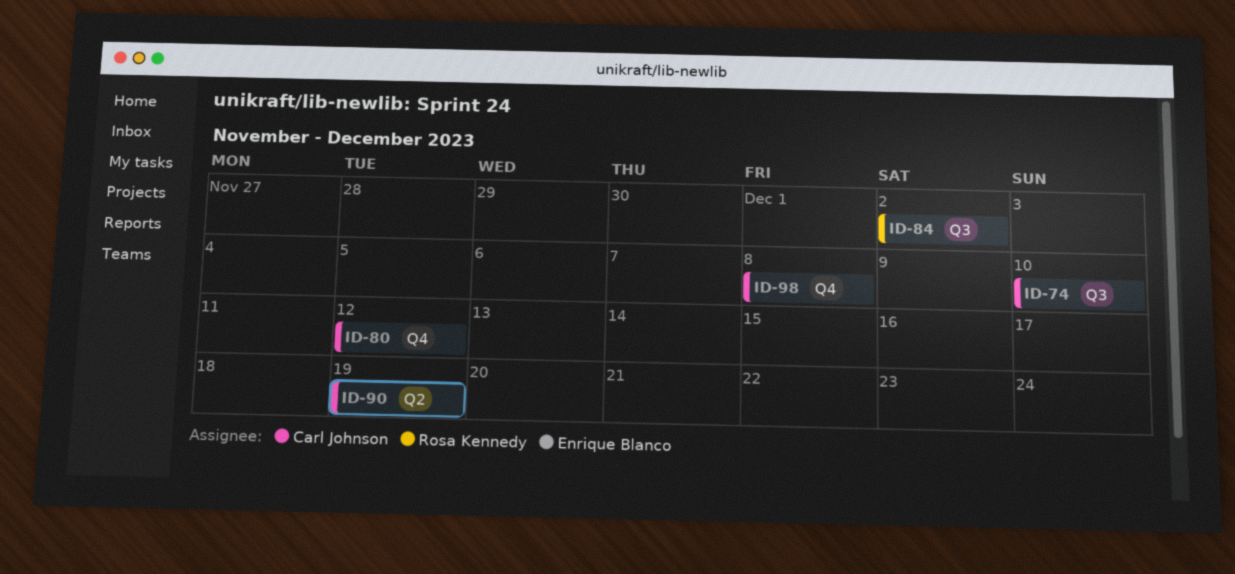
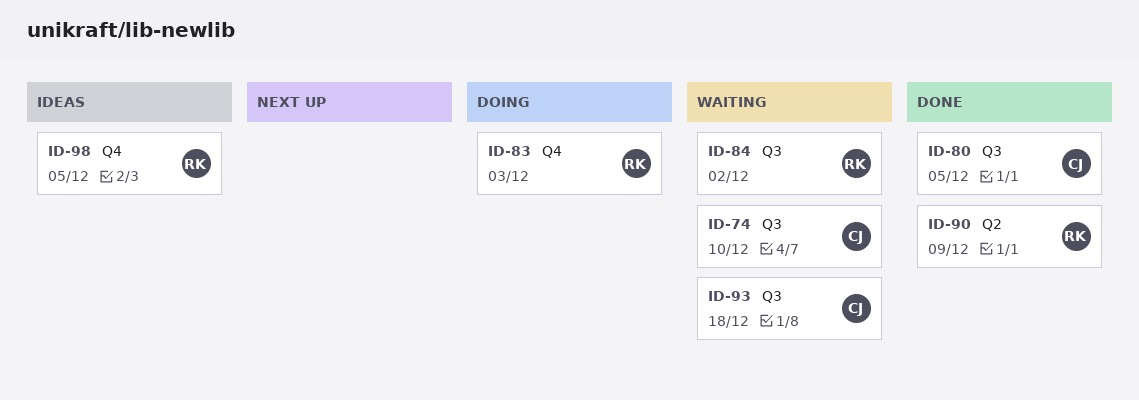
ID-80, label: Q4 -> Q3
ID-80, due: Dec 12 -> Dec 5
ID-83: none -> present
ID-90, owner: Carl Johnson -> Rosa Kennedy
ID-90, due: Dec 19 -> Dec 9
ID-93: none -> present
ID-98, owner: Carl Johnson -> Rosa Kennedy
ID-98, due: Dec 8 -> Dec 5

